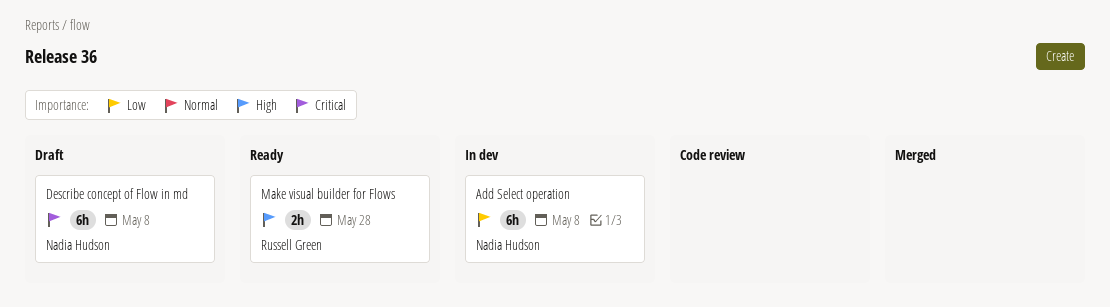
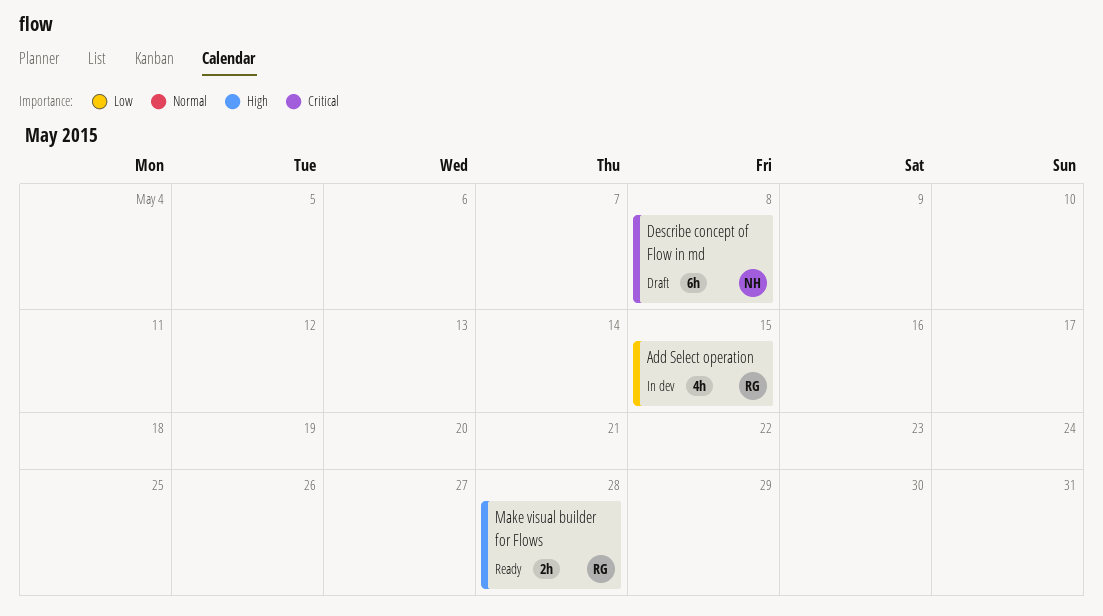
Add Select operation, owner: Nadia Hudson -> Russell Green
Add Select operation, estimate: 6h -> 4h
Add Select operation, due: May 8 -> May 15

